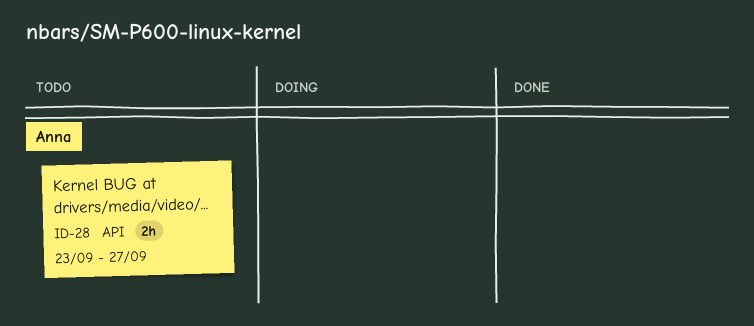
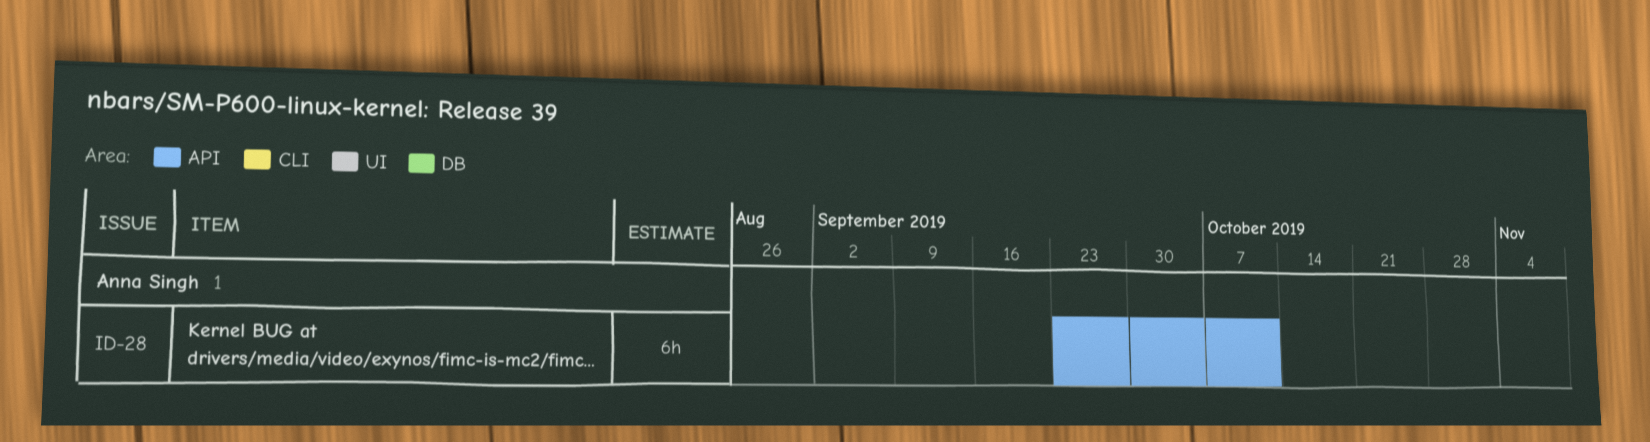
ID-28, estimate: 2h -> 6h
ID-28, due: Sep 27 -> Oct 11

